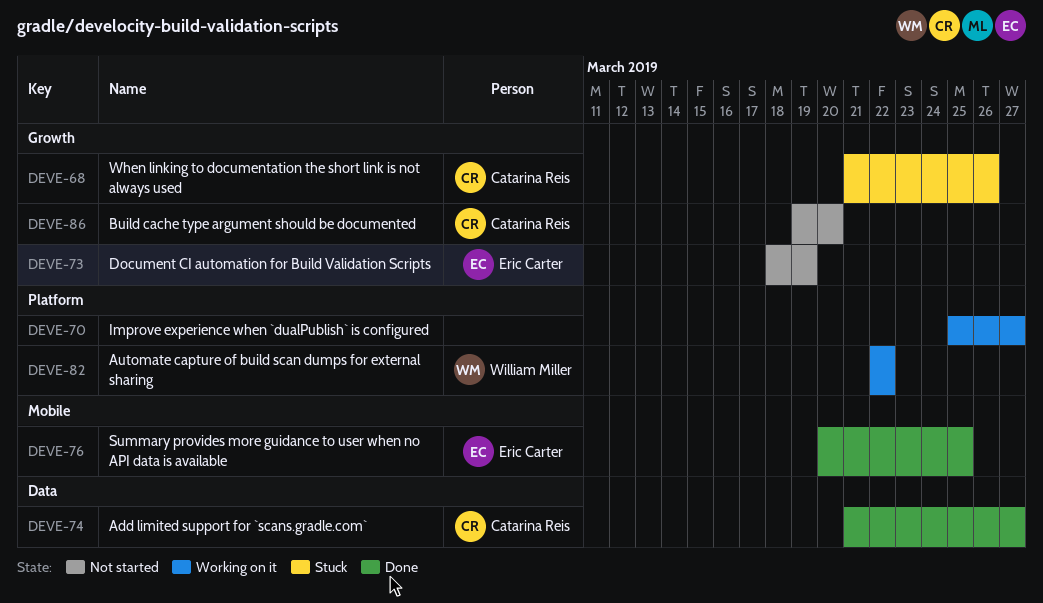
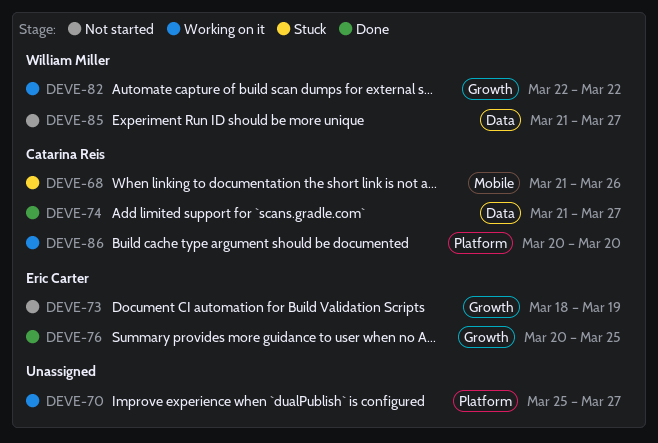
DEVE-68, label: Growth -> Mobile
DEVE-76, label: Mobile -> Growth
DEVE-82, label: Platform -> Growth
DEVE-85: none -> present
DEVE-86, status: Not started -> Working on it
DEVE-86, label: Growth -> Platform
DEVE-86, start: Mar 19 -> Mar 20

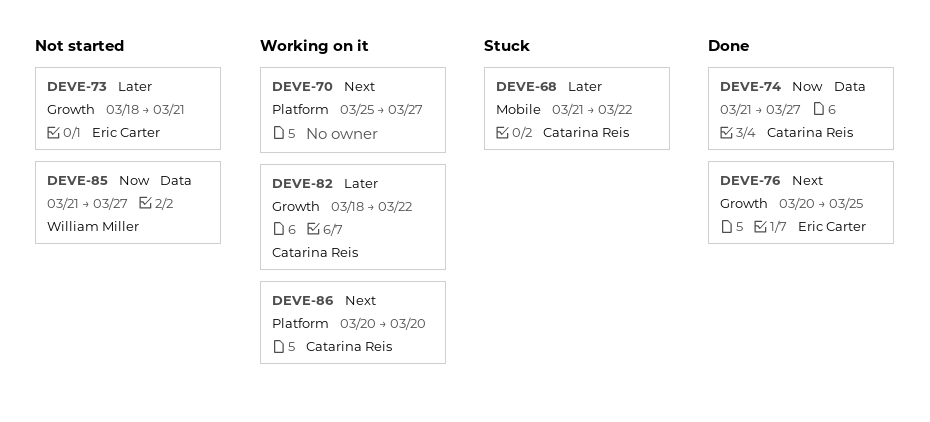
DEVE-68, due: Mar 26 -> Mar 22
DEVE-73, due: Mar 19 -> Mar 21
DEVE-82, owner: William Miller -> Catarina Reis
DEVE-82, start: Mar 22 -> Mar 18

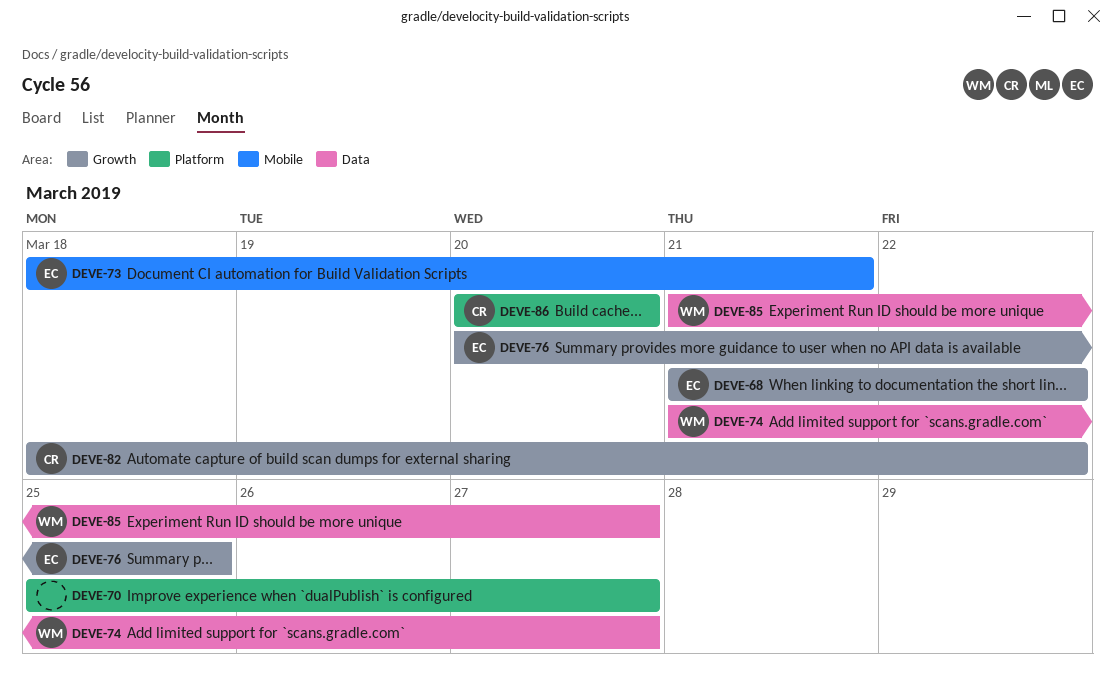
DEVE-68, owner: Catarina Reis -> Eric Carter
DEVE-68, label: Mobile -> Growth
DEVE-73, label: Growth -> Mobile
DEVE-74, owner: Catarina Reis -> William Miller

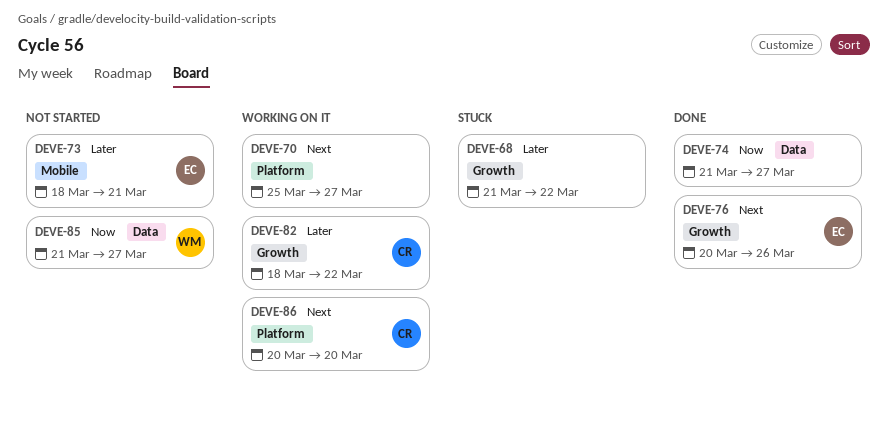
DEVE-68, owner: EC -> none
DEVE-74, owner: WM -> none
DEVE-76, due: Mar 25 -> Mar 26

